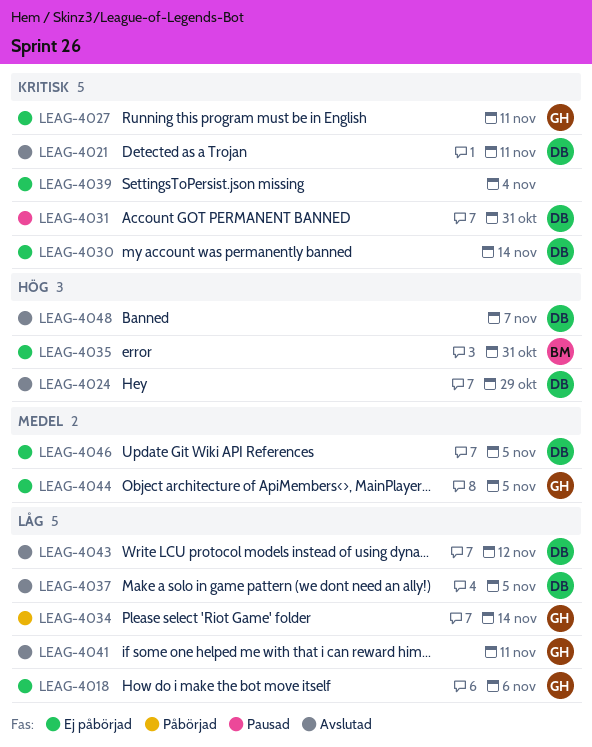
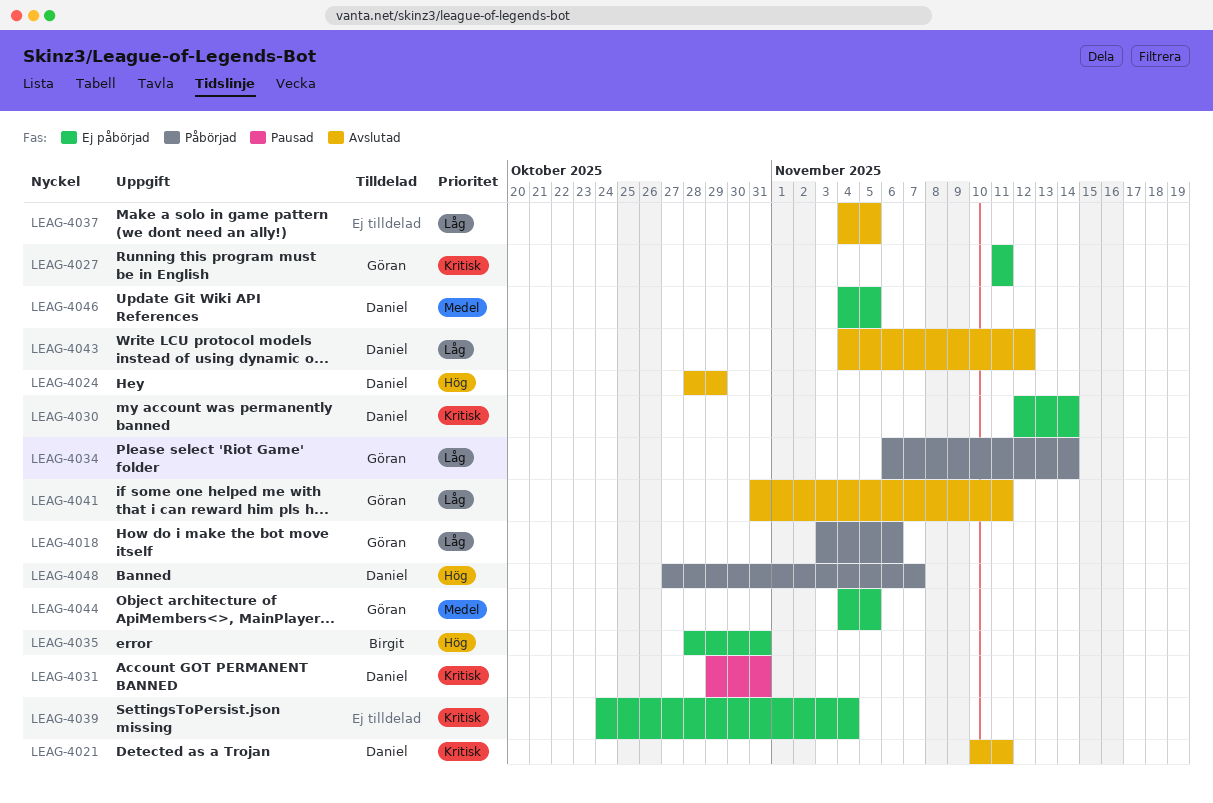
LEAG-4018, status: Ej påbörjad -> Påbörjad
LEAG-4037, owner: Daniel -> none
LEAG-4048, status: Avslutad -> Påbörjad

